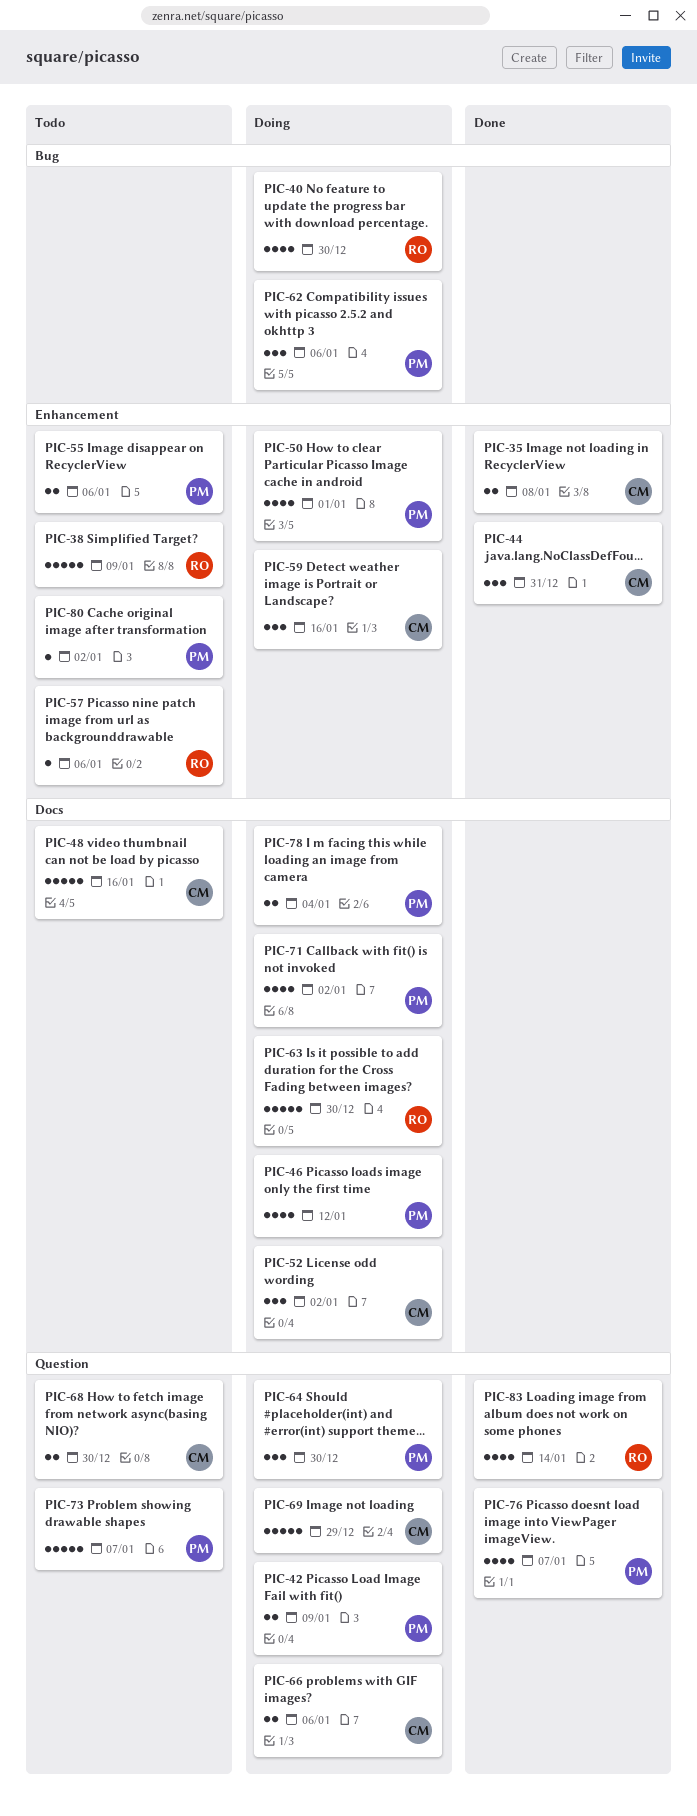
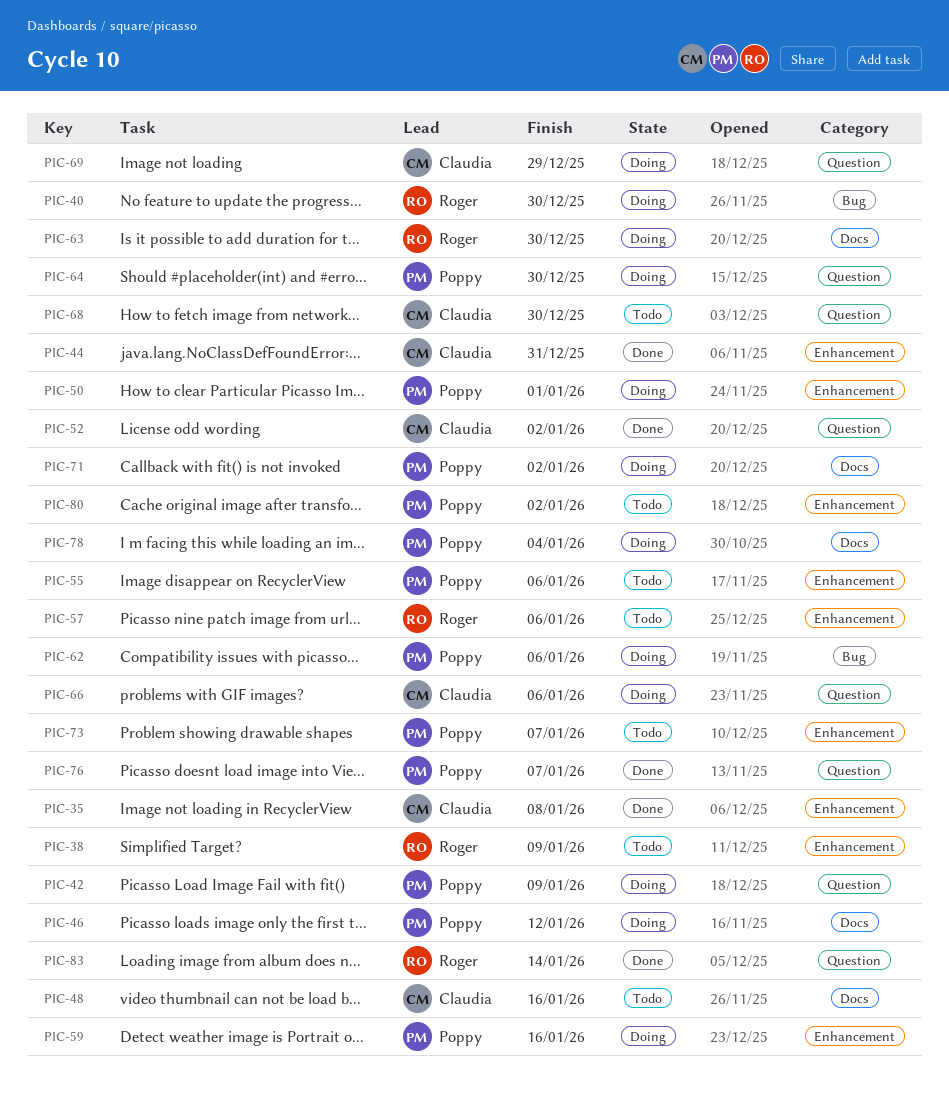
PIC-52, status: Doing -> Done
PIC-52, label: Docs -> Question
PIC-59, owner: Claudia -> Poppy
PIC-73, label: Question -> Enhancement

